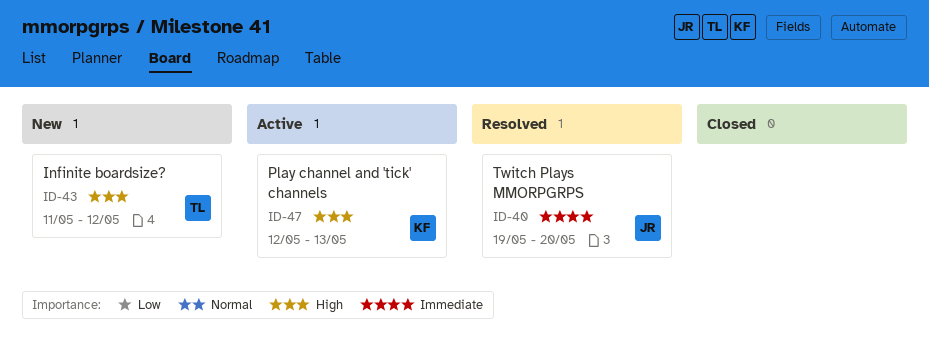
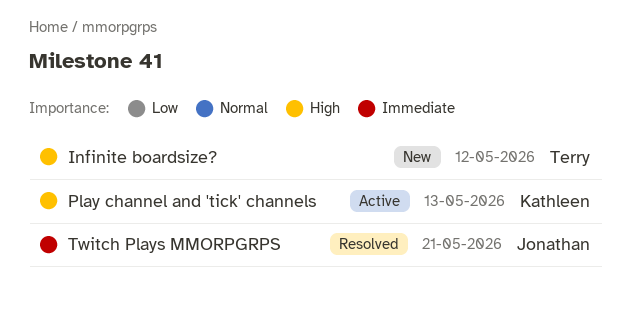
Twitch Plays MMORPGRPS, due: May 20 -> May 21

